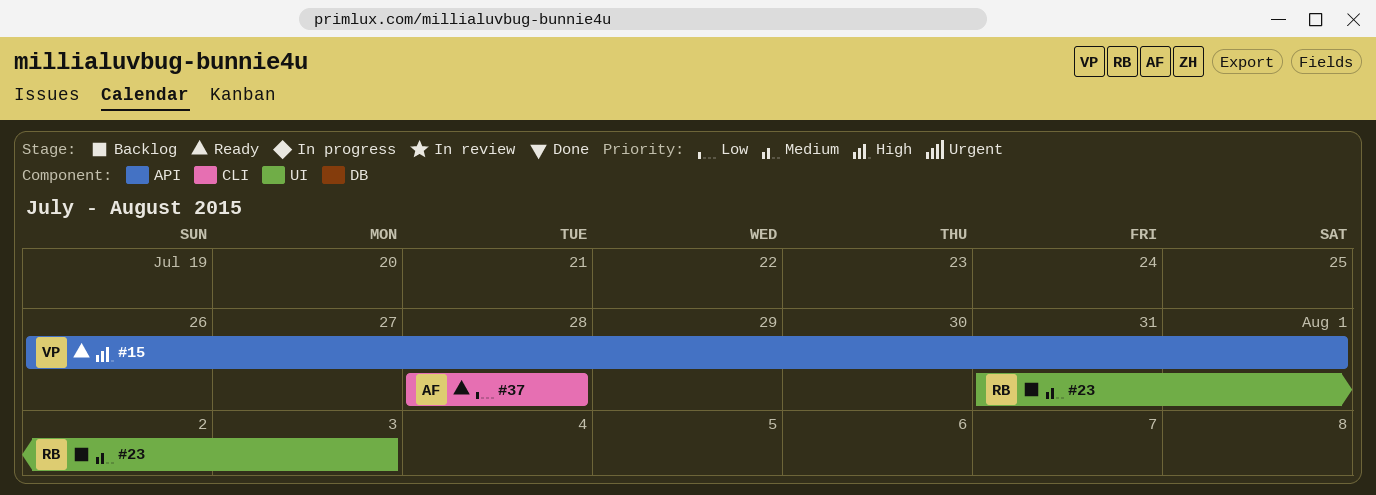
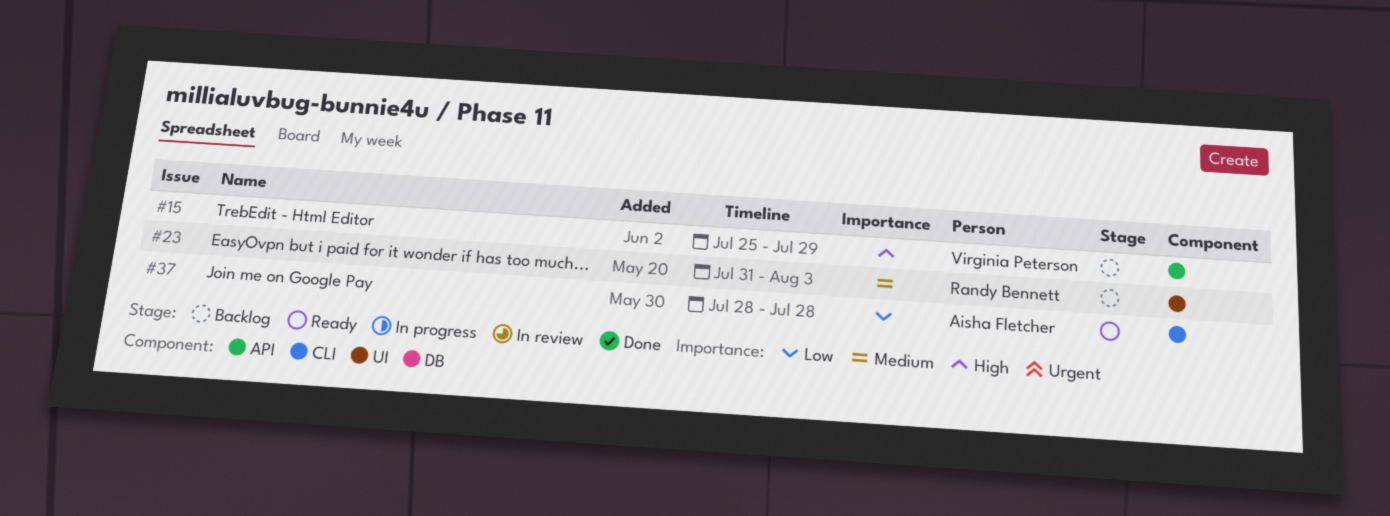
#15, status: Ready -> Backlog
#15, start: Jul 26 -> Jul 25
#15, due: Aug 1 -> Jul 29

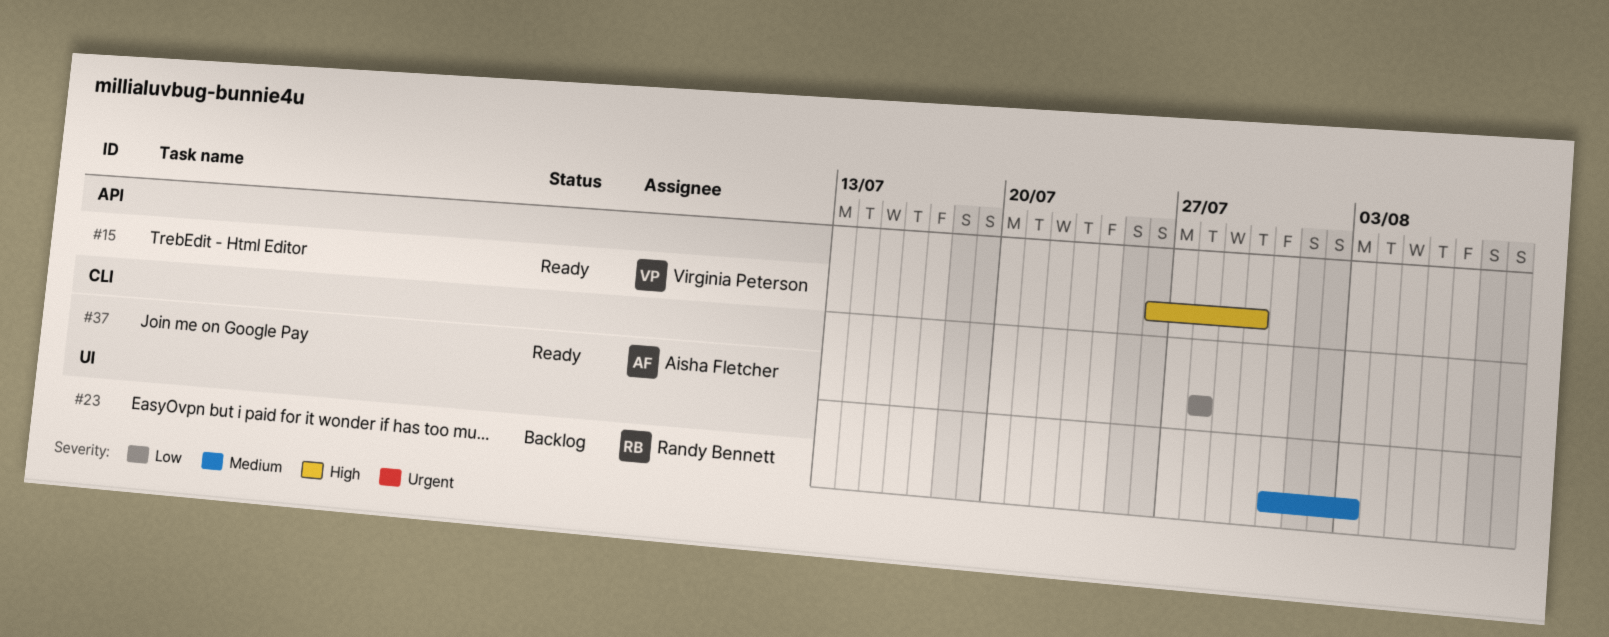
#15, status: Backlog -> Ready
#15, start: Jul 25 -> Jul 26
#15, due: Jul 29 -> Jul 30

